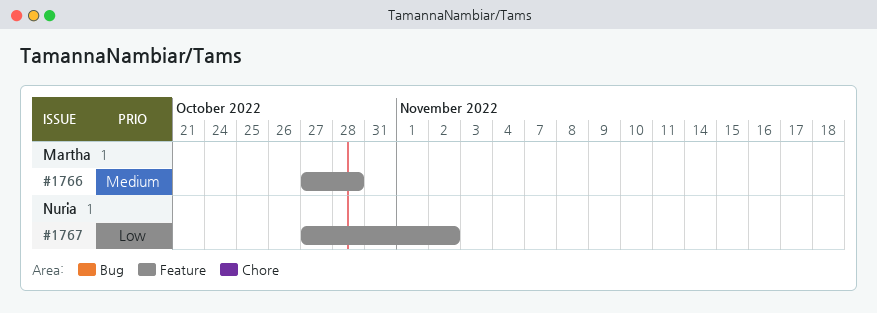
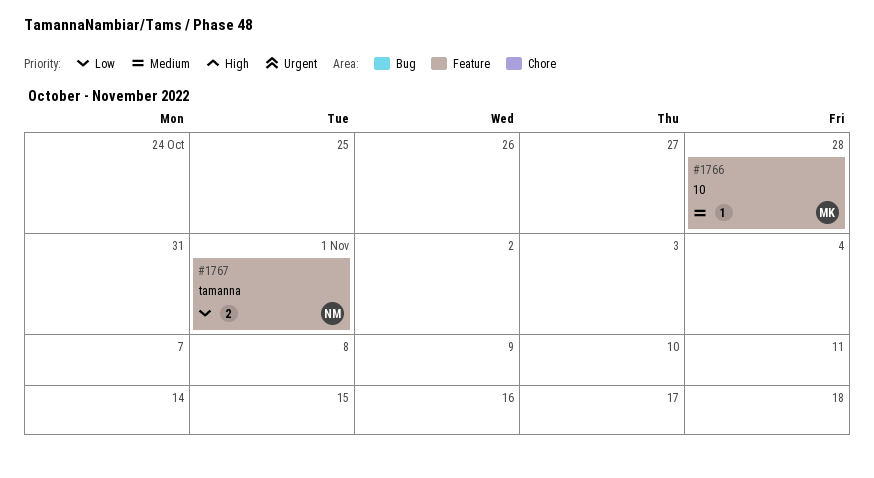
#1767, due: Nov 2 -> Nov 1

